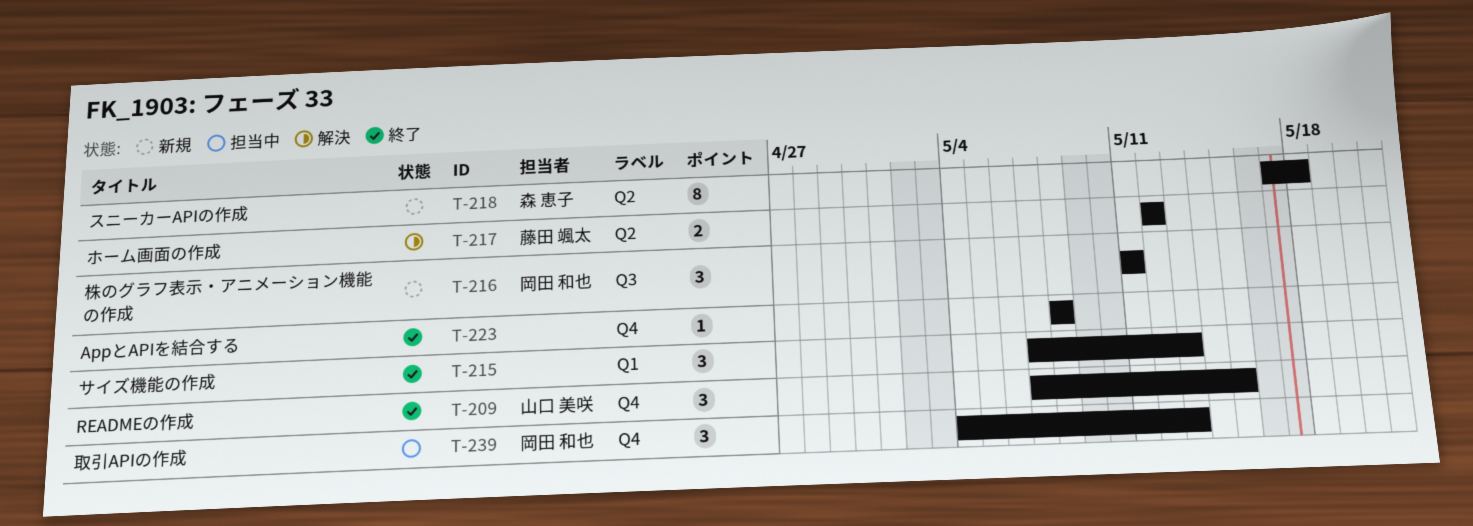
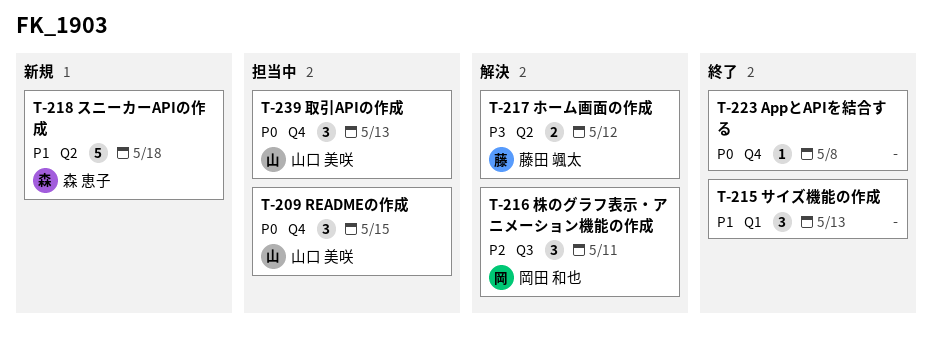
T-209, status: 終了 -> 担当中
T-216, status: 新規 -> 解決
T-218, estimate: 8 -> 5
T-239, owner: 岡田 和也 -> 山口 美咲

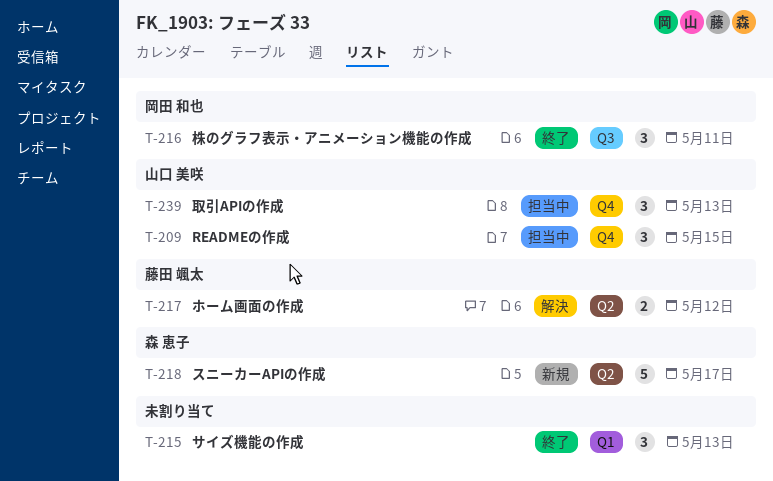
T-216, status: 解決 -> 終了
T-218, due: May 18 -> May 17
T-223: present -> none

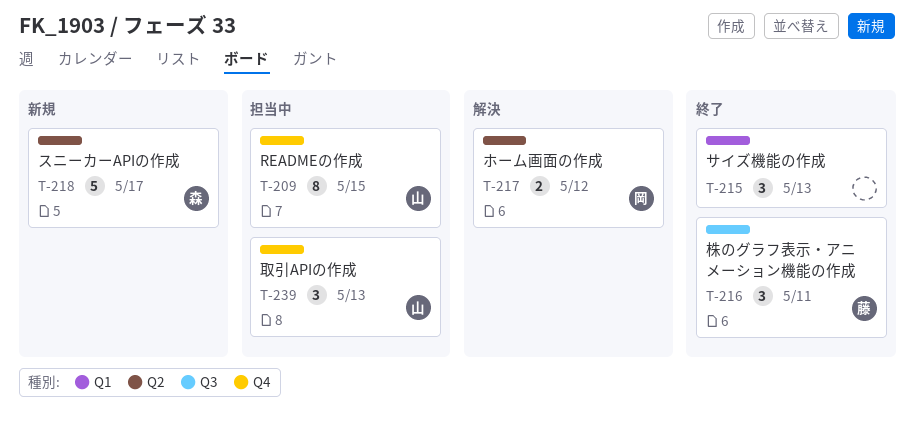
T-209, estimate: 3 -> 8
T-216, owner: 岡田 和也 -> 藤田 颯太
T-217, owner: 藤田 颯太 -> 岡田 和也

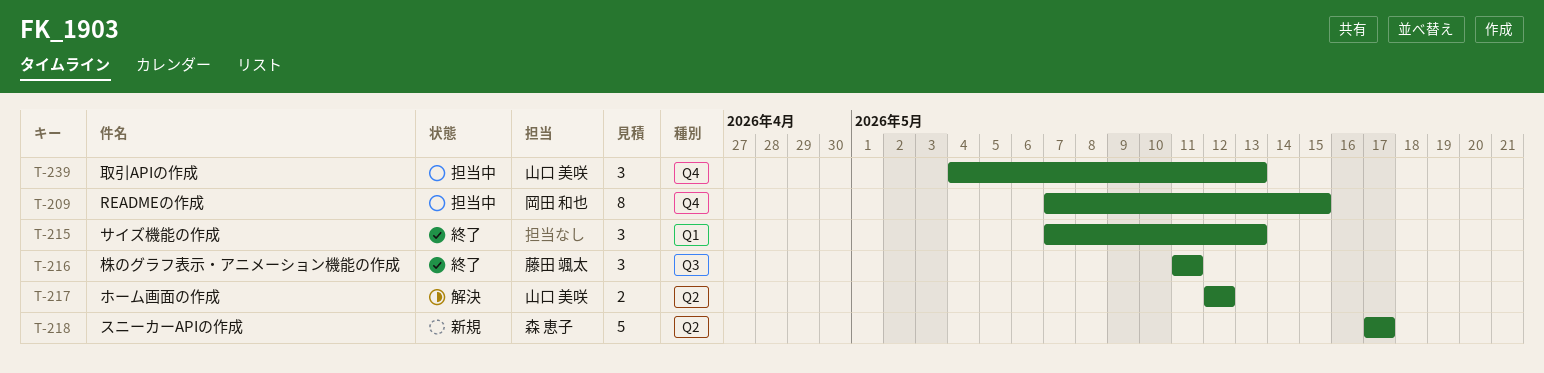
T-209, owner: 山口 美咲 -> 岡田 和也
T-217, owner: 岡田 和也 -> 山口 美咲

